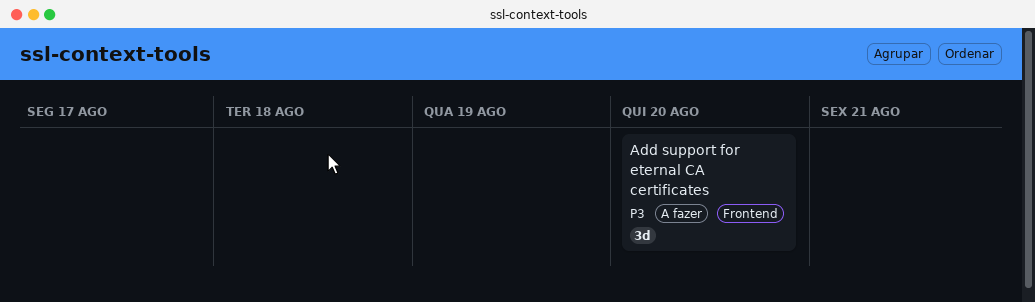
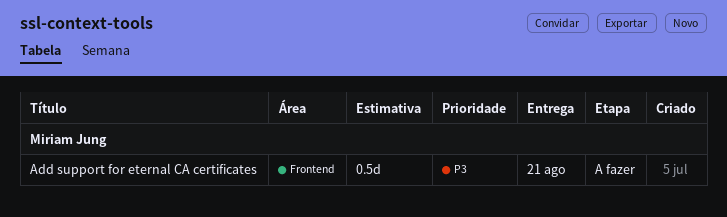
Add support for eternal CA certificates, estimate: 3d -> 0.5d
Add support for eternal CA certificates, due: Aug 20 -> Aug 21

